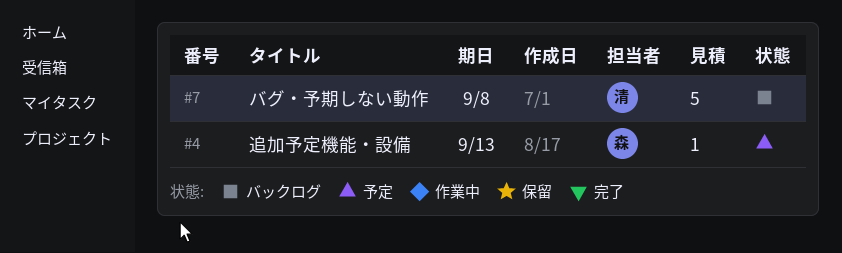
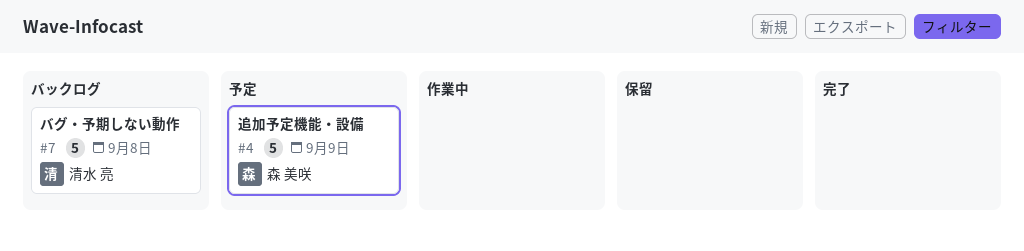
#4, estimate: 1 -> 5
#4, due: Sep 13 -> Sep 9

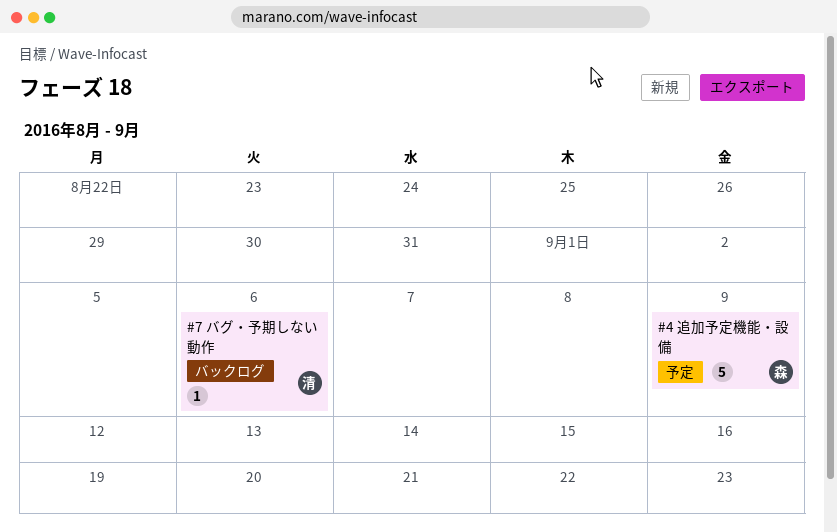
#7, estimate: 5 -> 1
#7, due: Sep 8 -> Sep 6

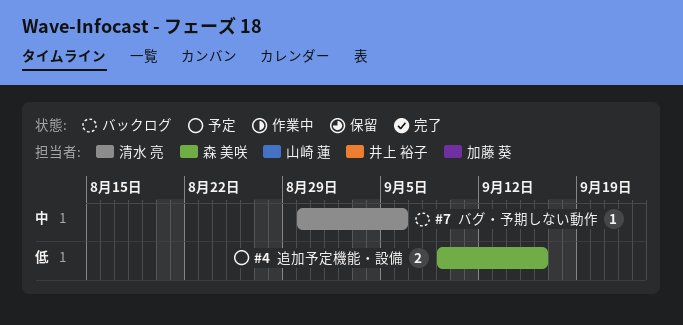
#4, estimate: 5 -> 2
#4, due: Sep 9 -> Sep 16

